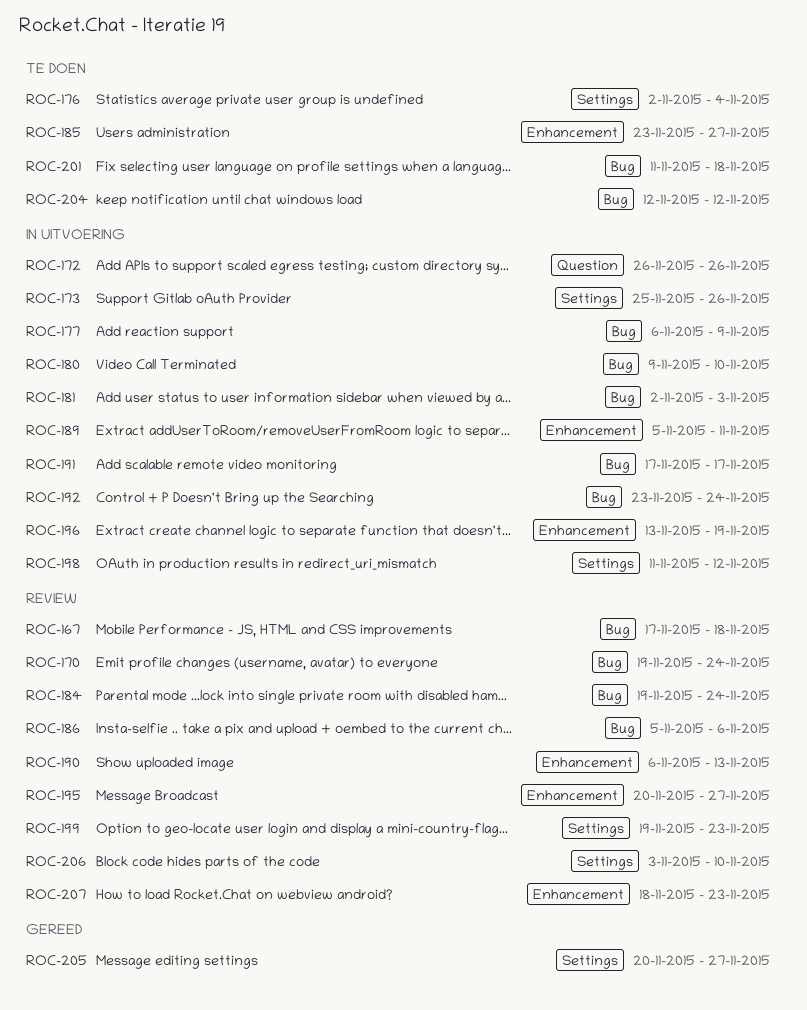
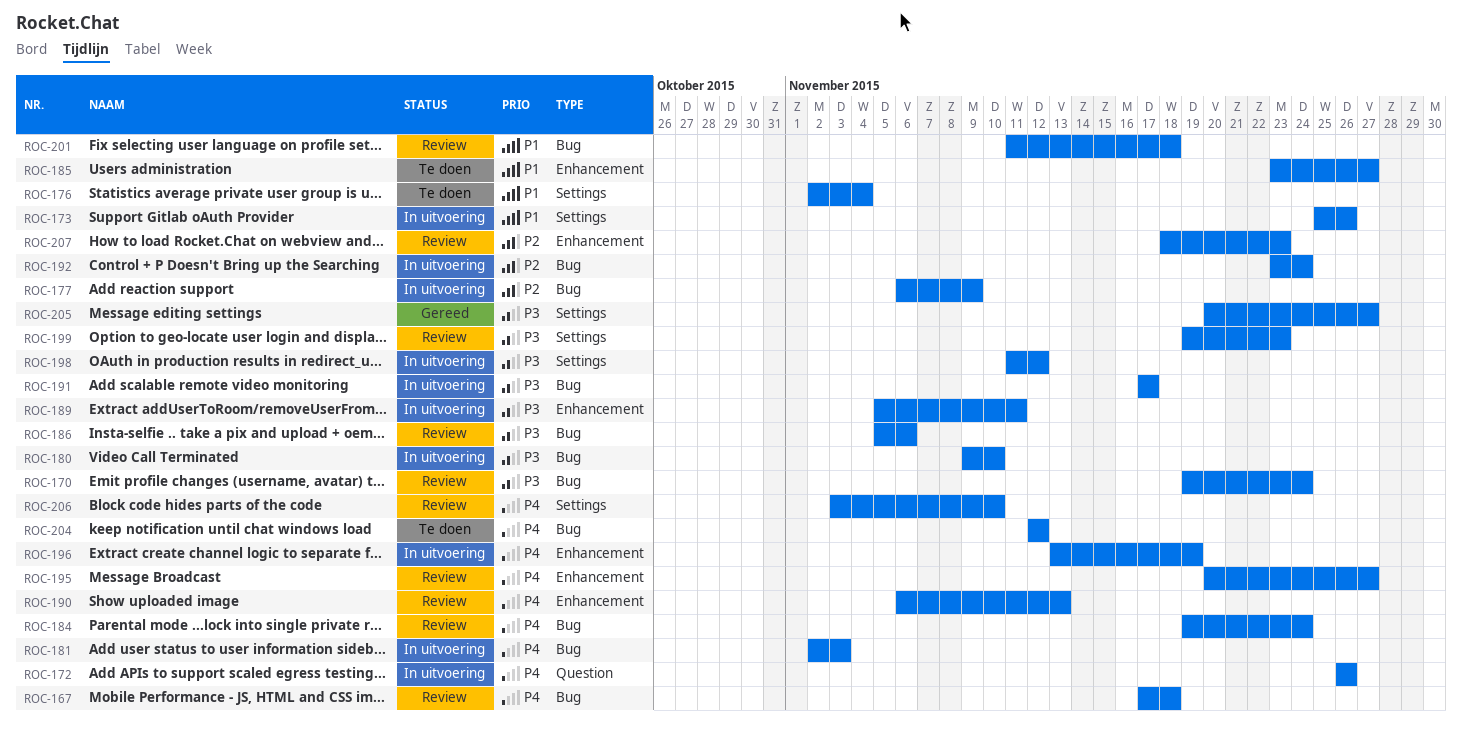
ROC-201, status: Te doen -> Review

